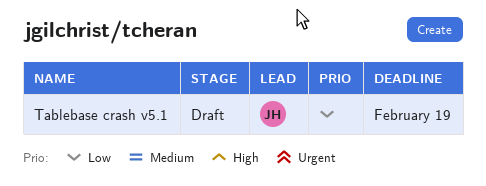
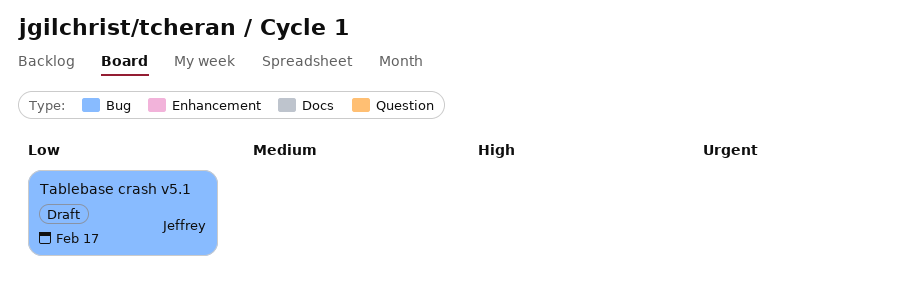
Tablebase crash v5.1, due: Feb 19 -> Feb 17

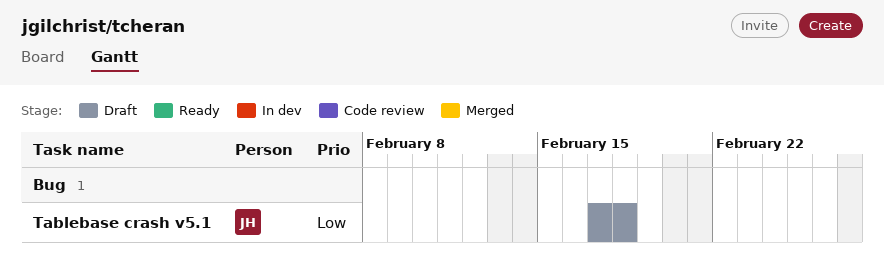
Tablebase crash v5.1, due: Feb 17 -> Feb 18

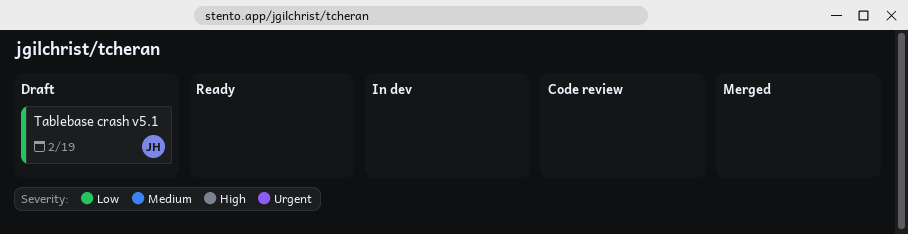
Tablebase crash v5.1, due: Feb 18 -> Feb 19

